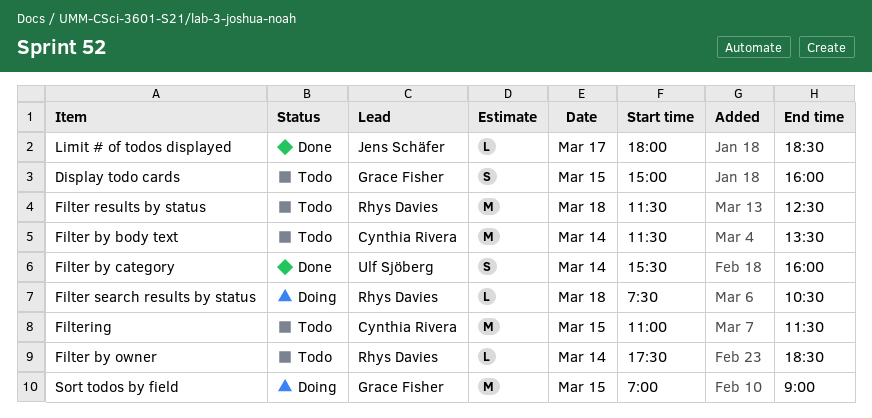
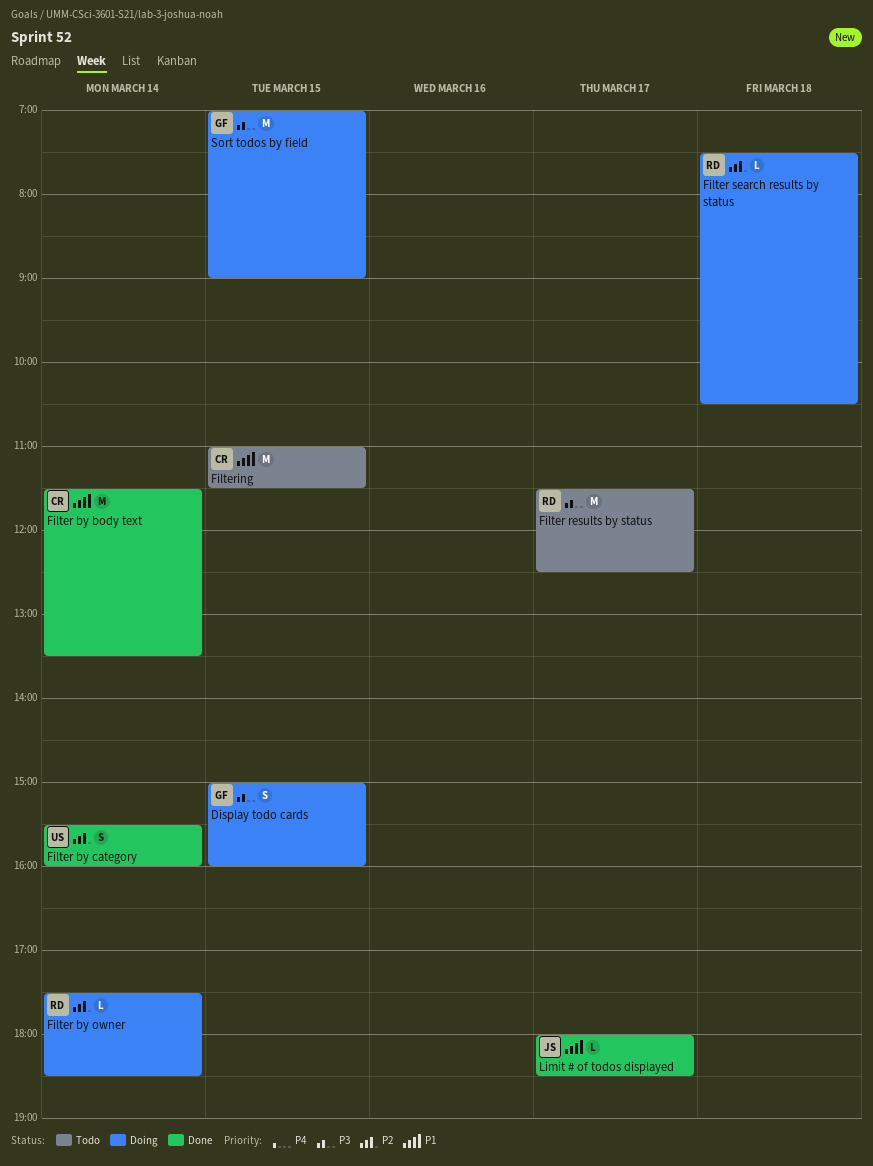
Display todo cards, status: Todo -> Doing
Filter by body text, status: Todo -> Done
Filter by owner, status: Todo -> Doing
Filter results by status, day: Mar 18 -> Mar 17

